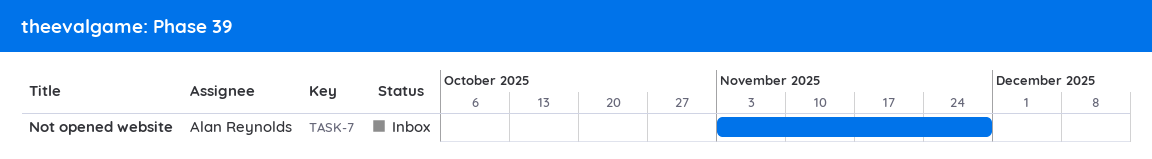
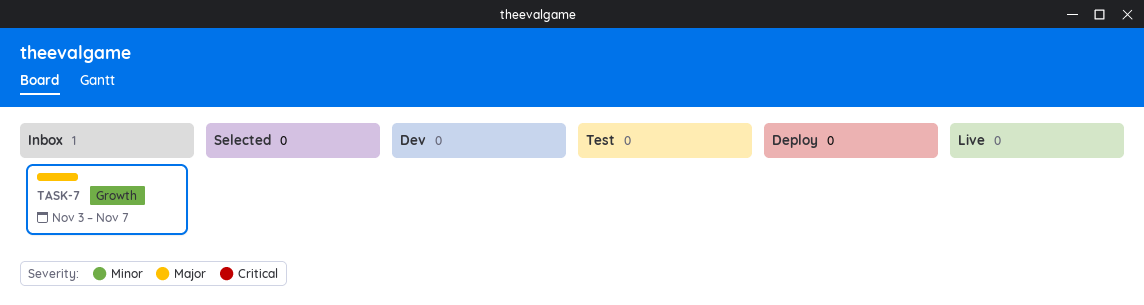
TASK-7, due: Nov 28 -> Nov 7

